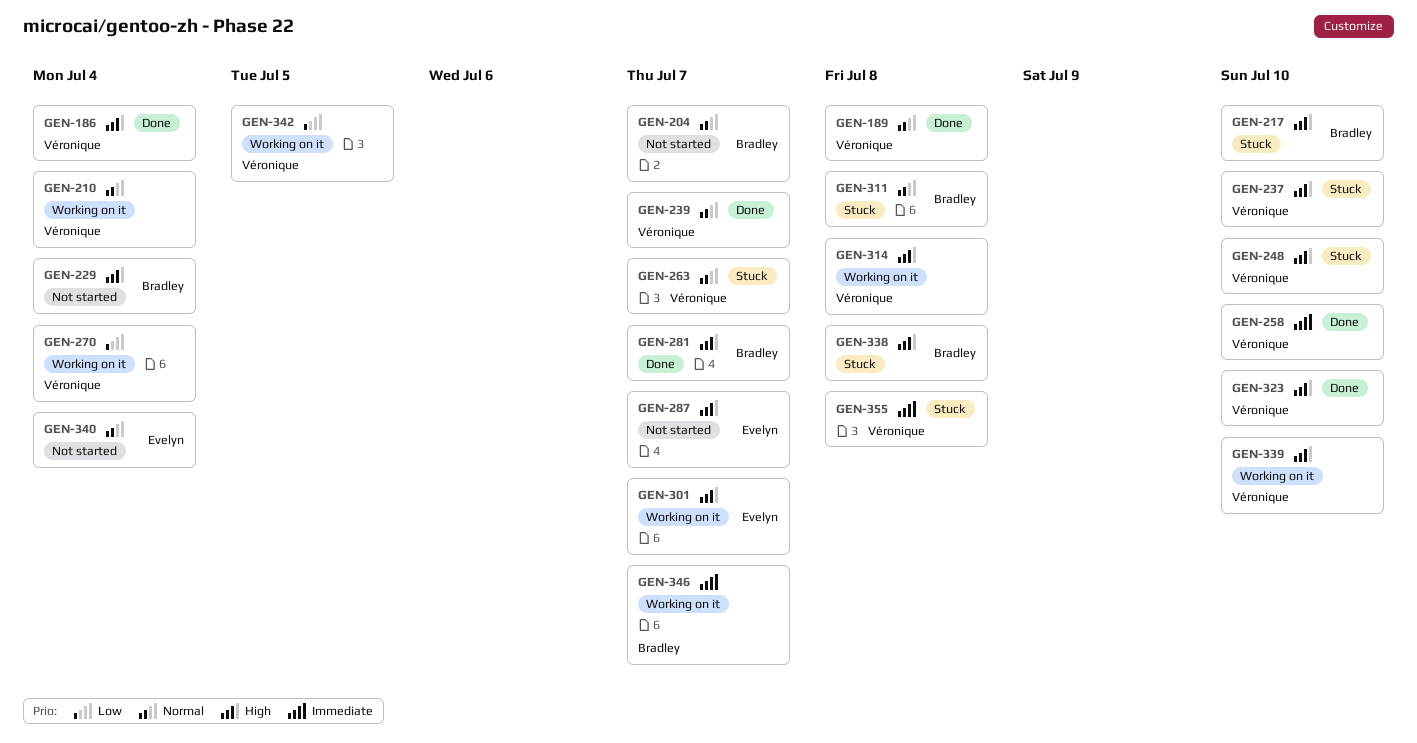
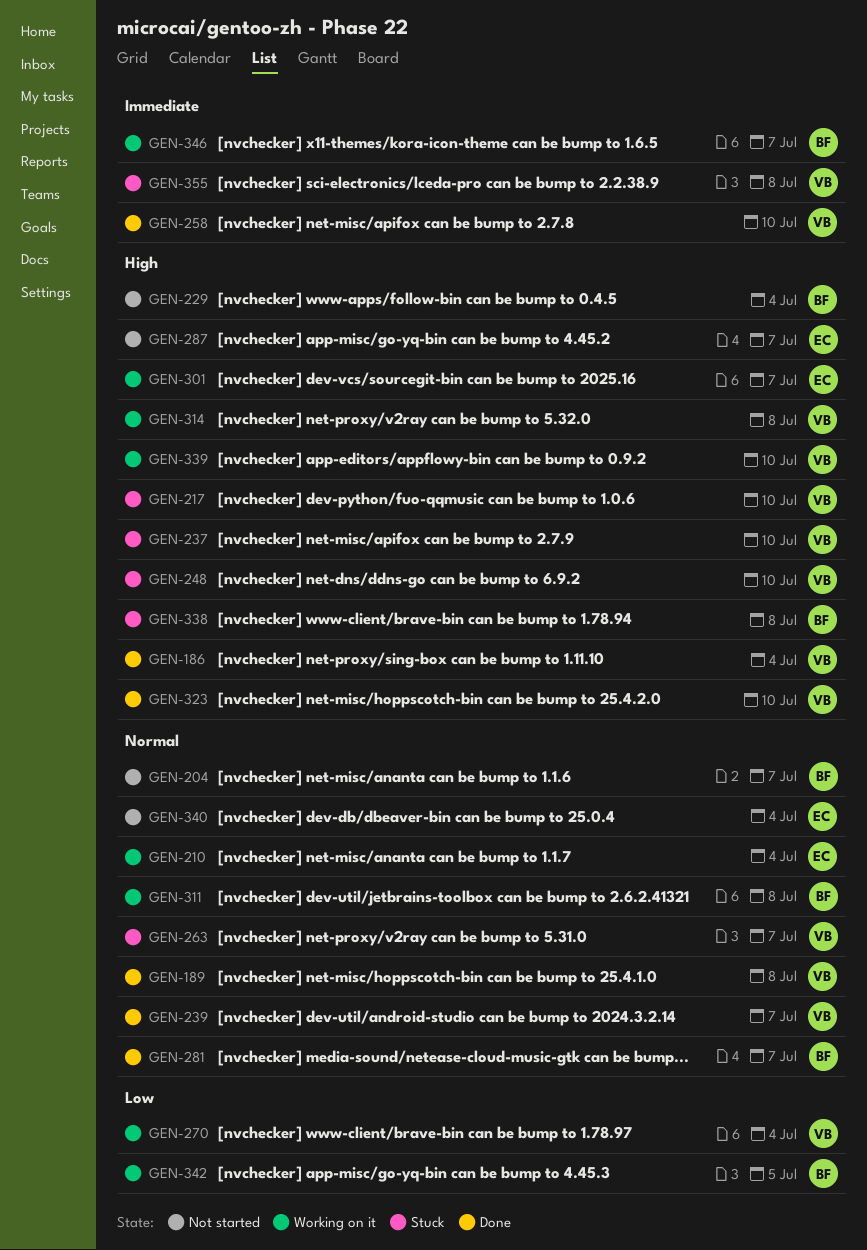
GEN-210, owner: Véronique -> Evelyn
GEN-217, owner: Bradley -> Véronique
GEN-281, priority: High -> Normal
GEN-311, status: Stuck -> Working on it
GEN-342, owner: Véronique -> Bradley

